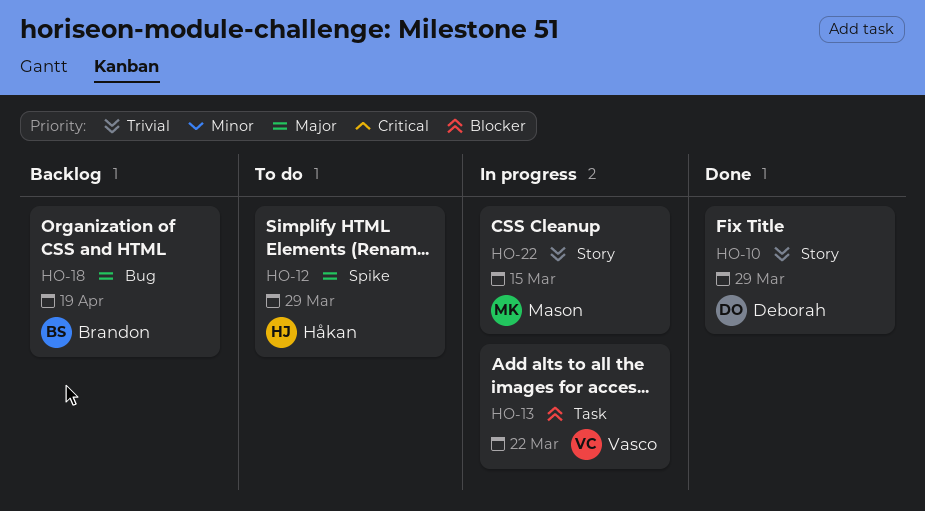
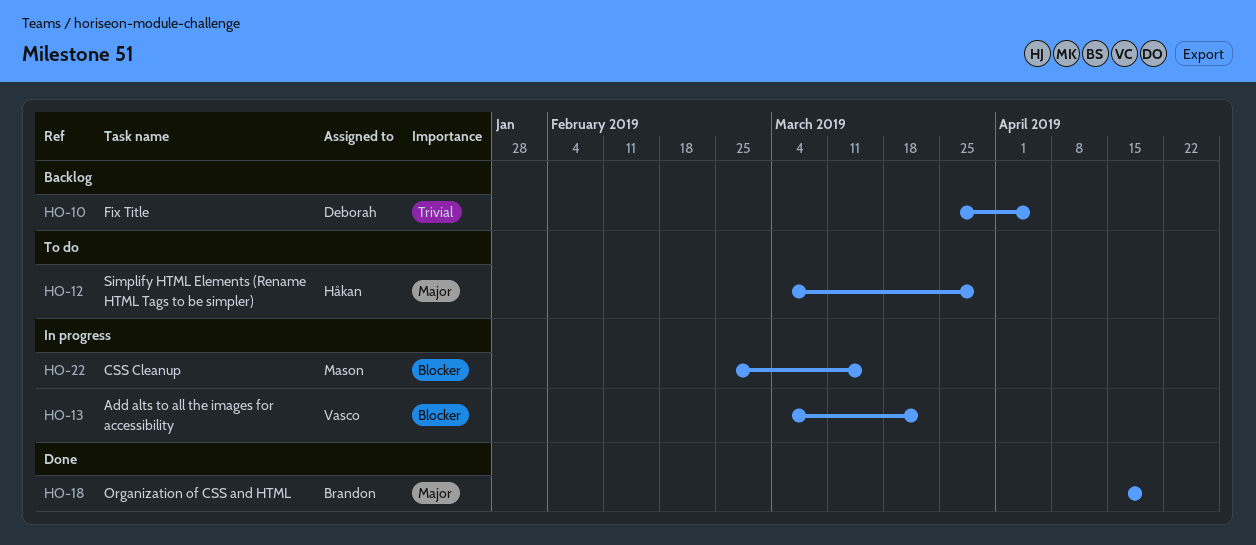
HO-10, status: Done -> Backlog
HO-10, due: Mar 29 -> Apr 5
HO-18, status: Backlog -> Done
HO-22, priority: Trivial -> Blocker

